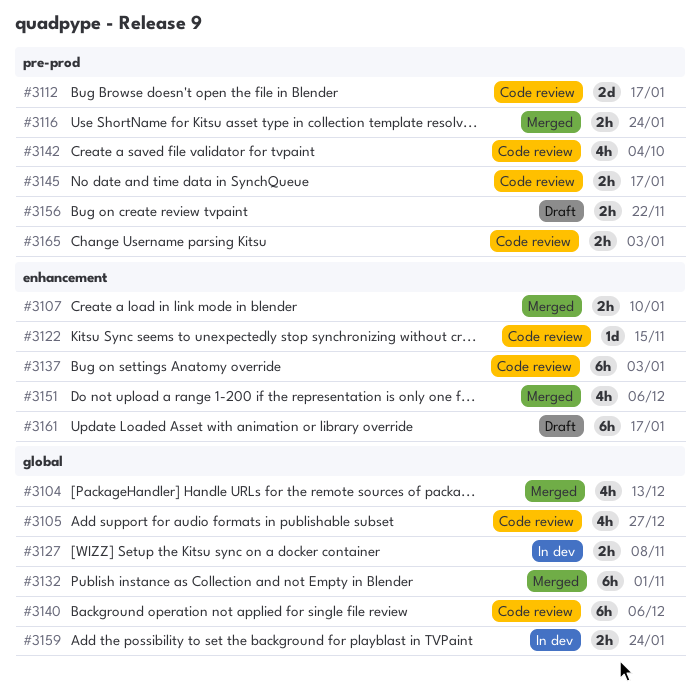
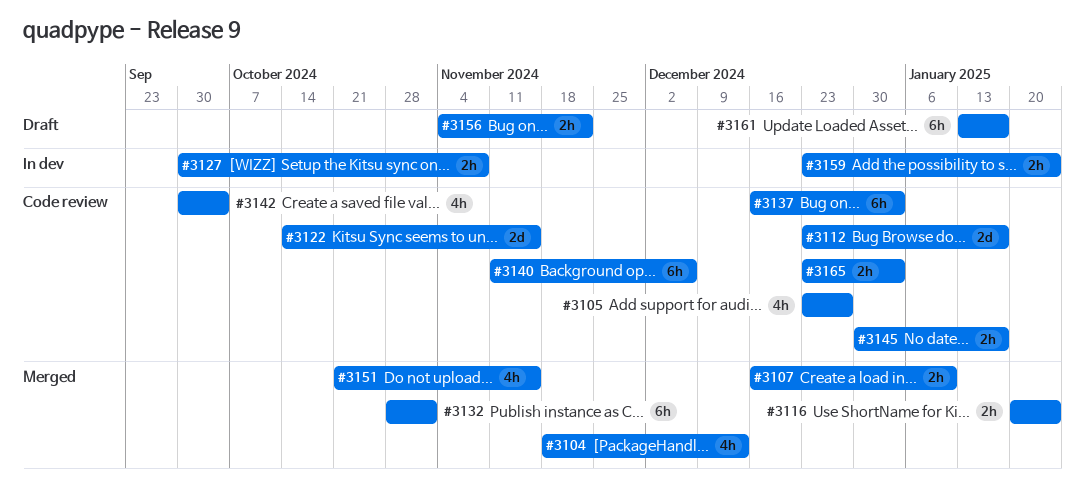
#3122, estimate: 1d -> 2d
#3151, due: Dec 6 -> Nov 15

